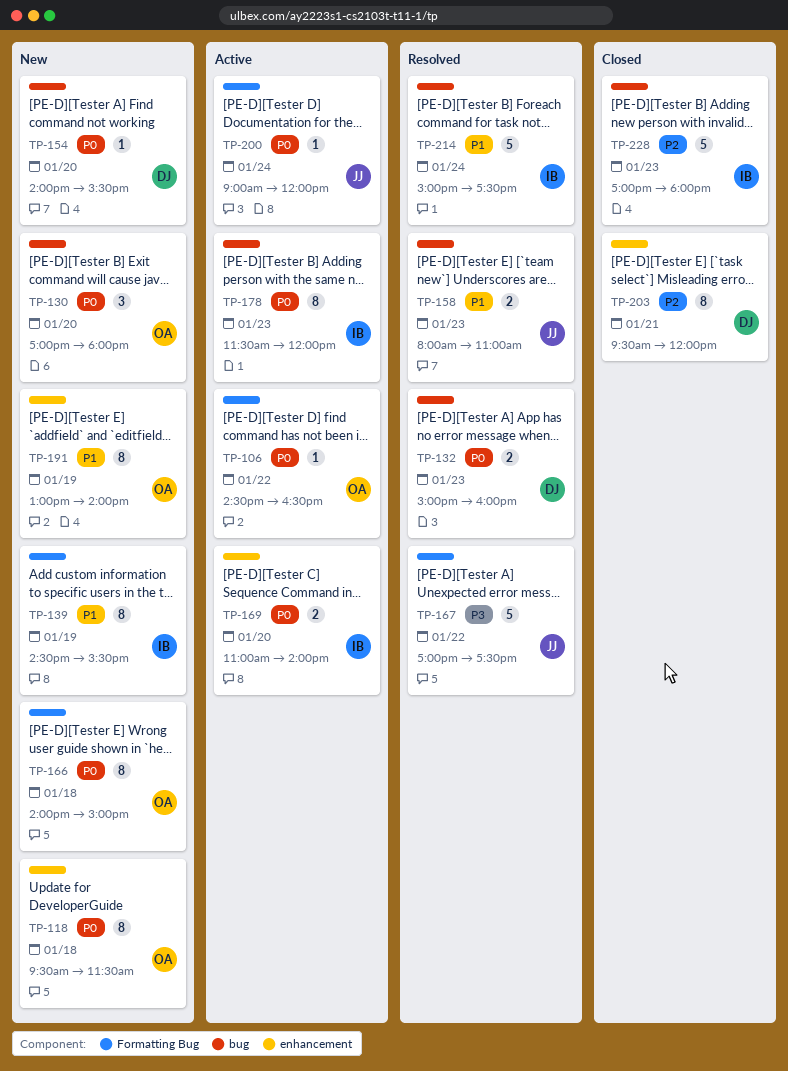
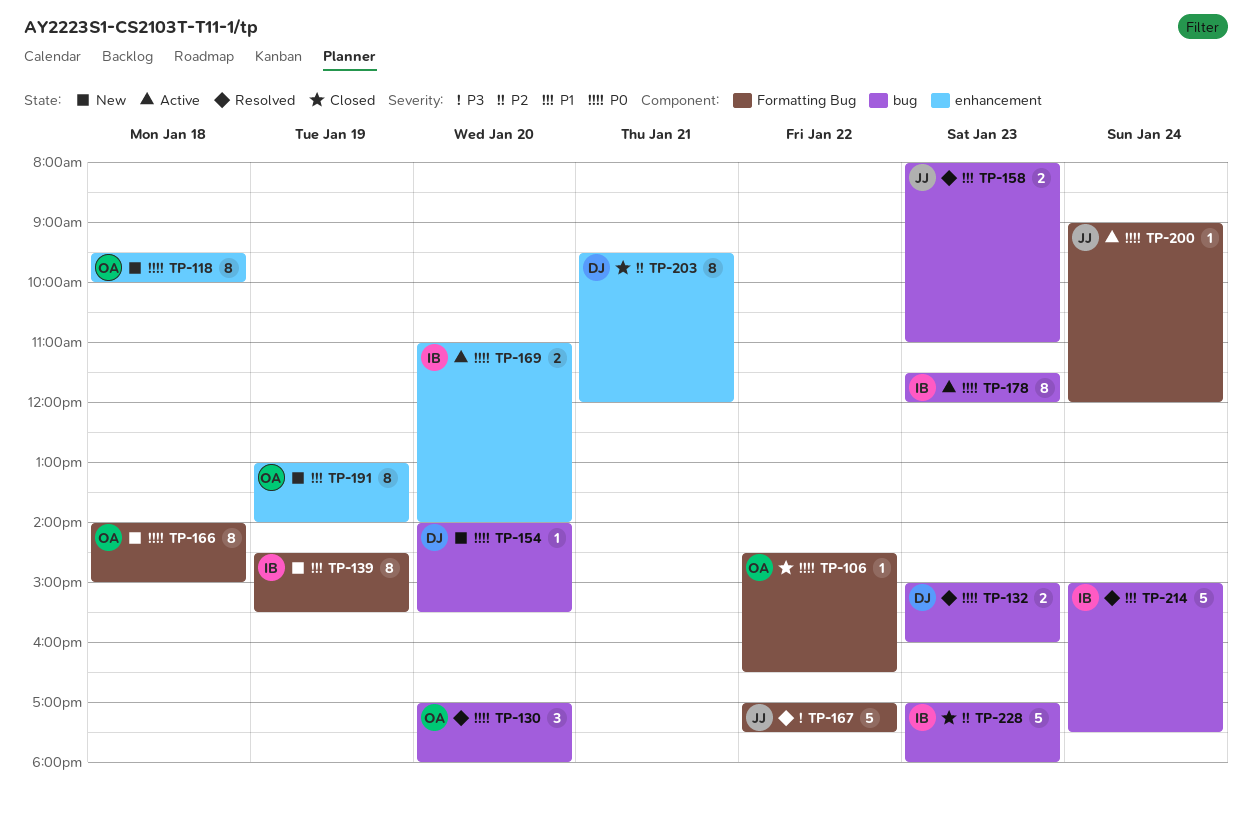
TP-106, status: Active -> Closed
TP-118, ends: 11:30 -> 10:00
TP-130, status: New -> Resolved

